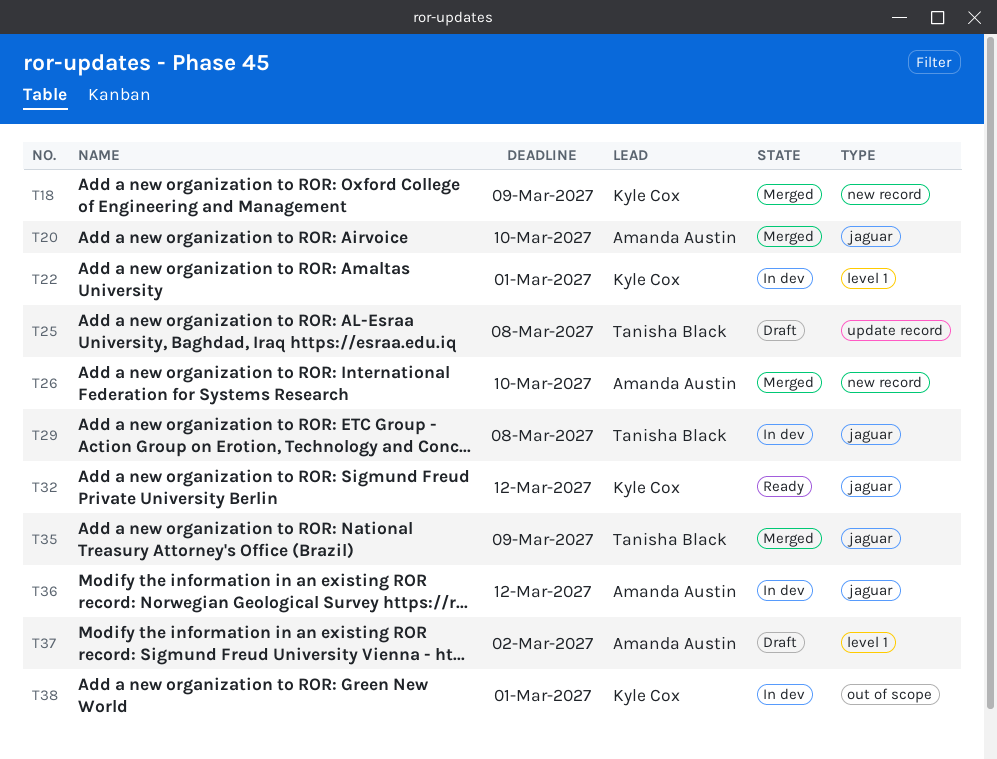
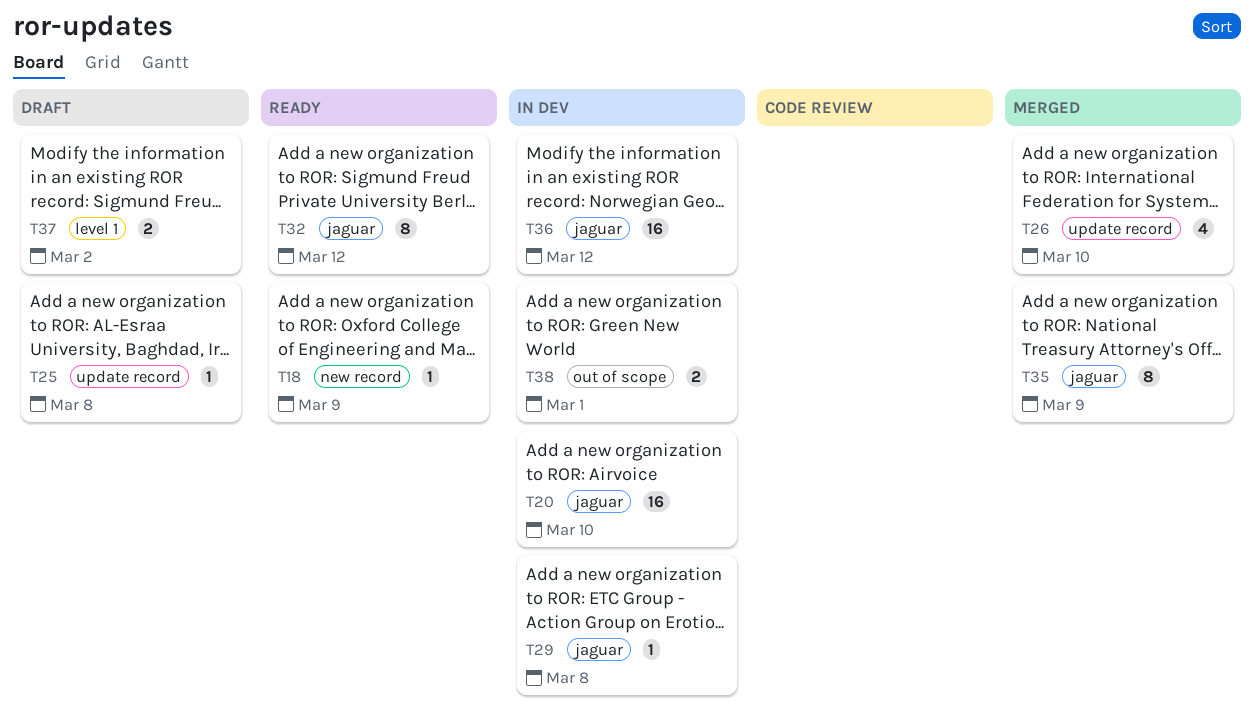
T18, status: Merged -> Ready
T20, status: Merged -> In dev
T22: present -> none
T26, label: new record -> update record

